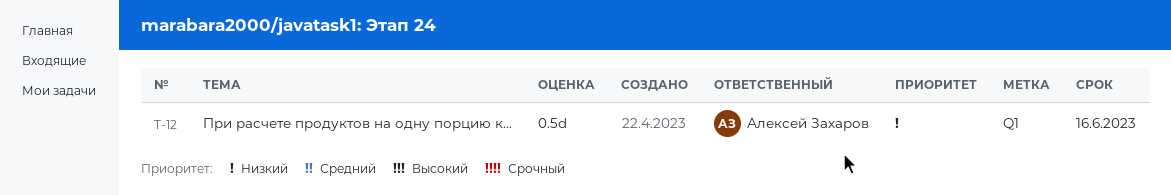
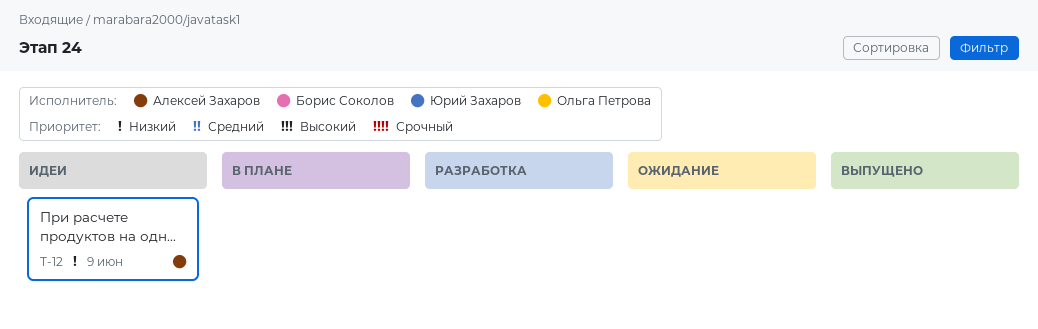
T-12, due: Jun 16 -> Jun 9

